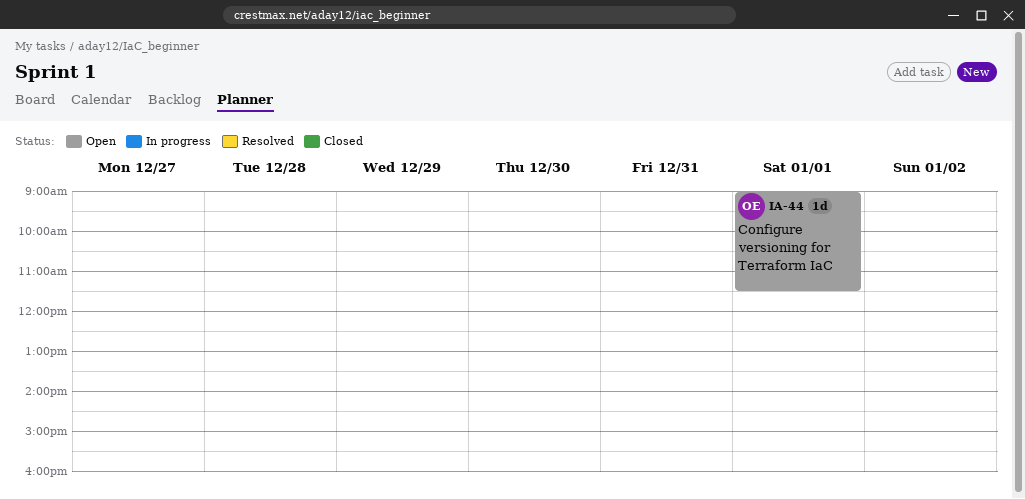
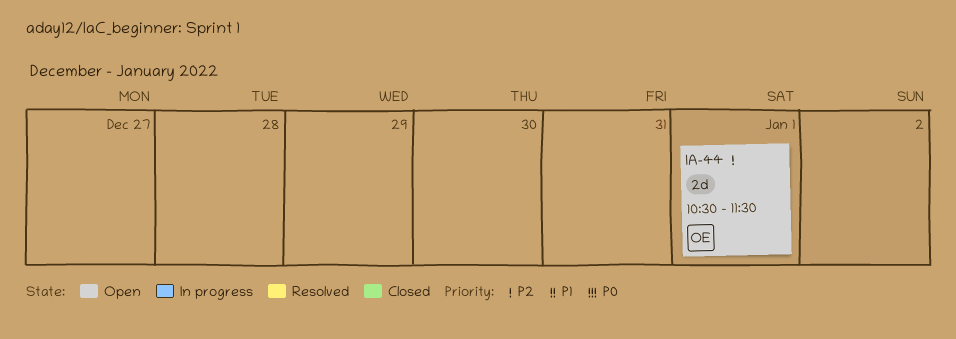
IA-44, estimate: 1d -> 2d
IA-44, begins: 09:00 -> 10:30

